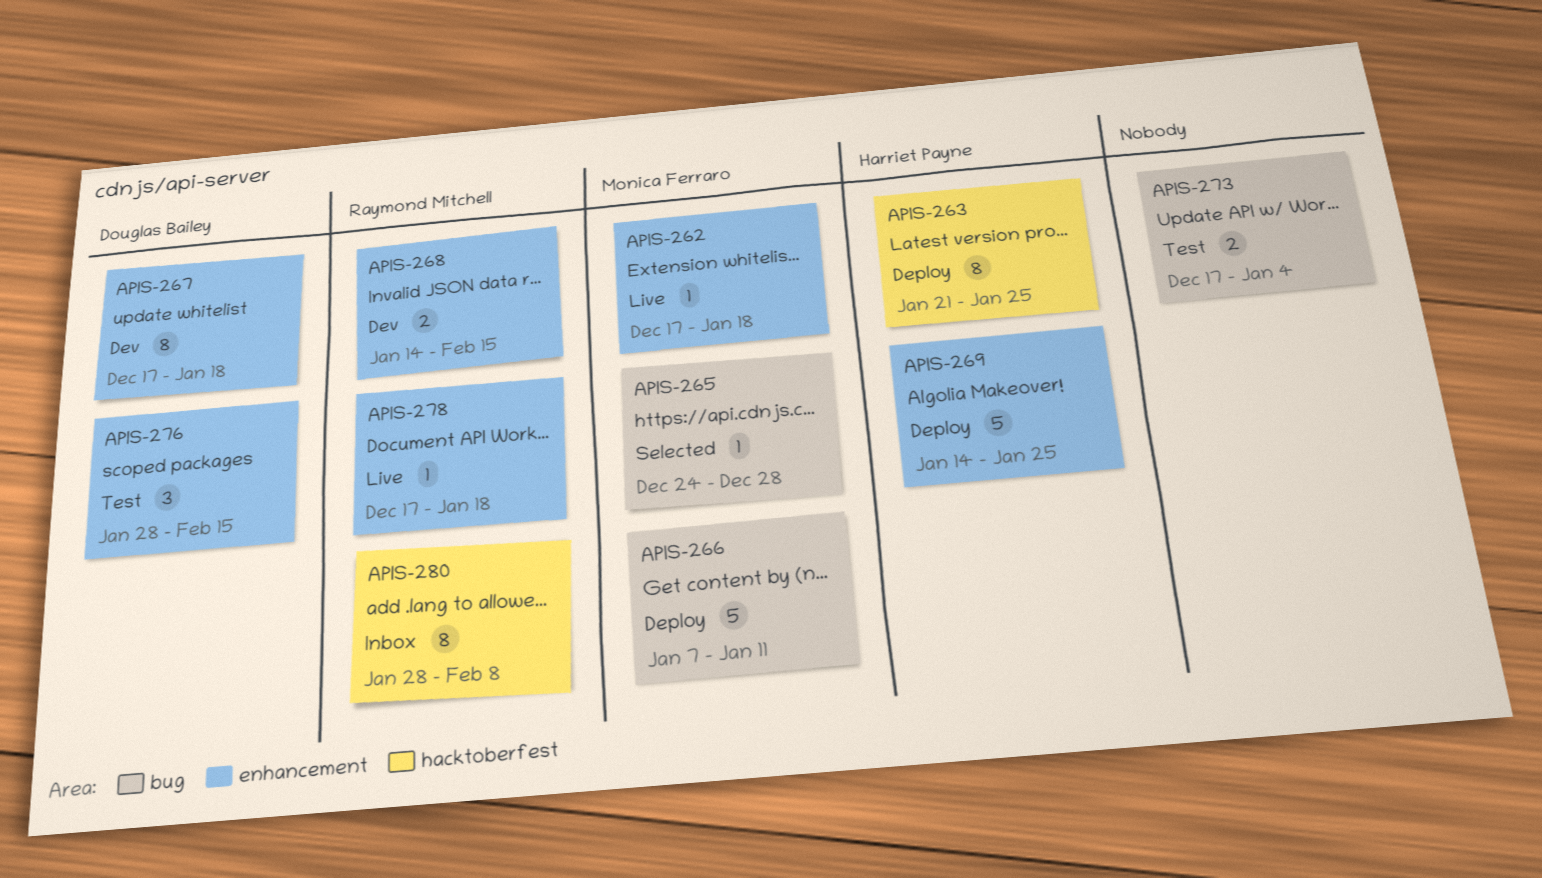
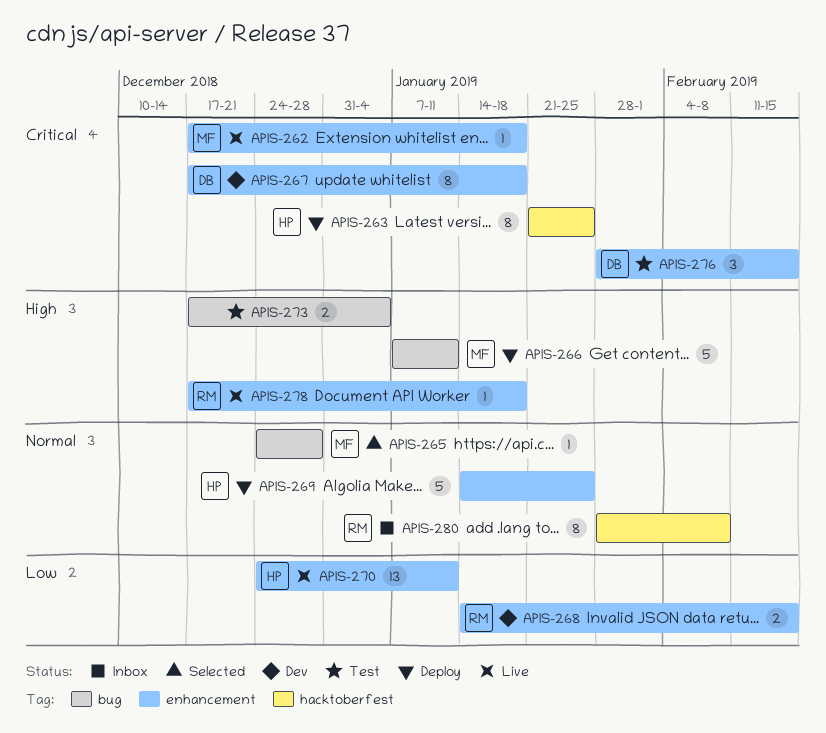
APIS-270: none -> present

